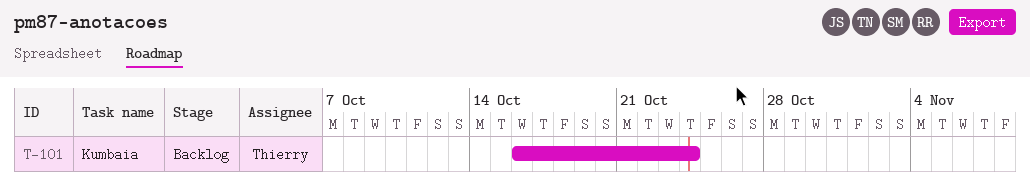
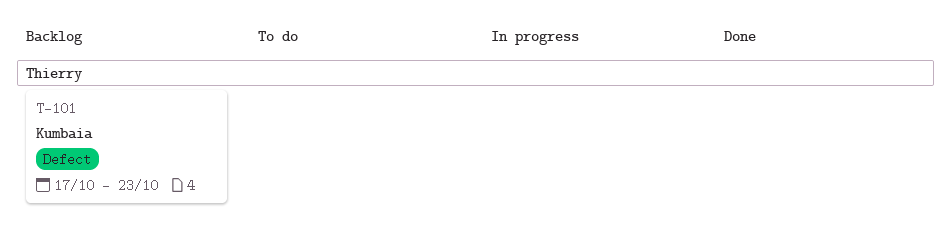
T-101, start: Oct 16 -> Oct 17
T-101, due: Oct 24 -> Oct 23

